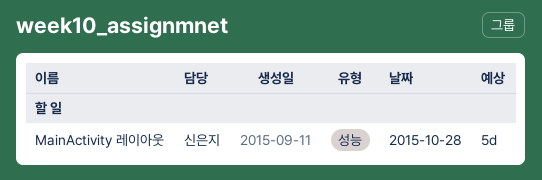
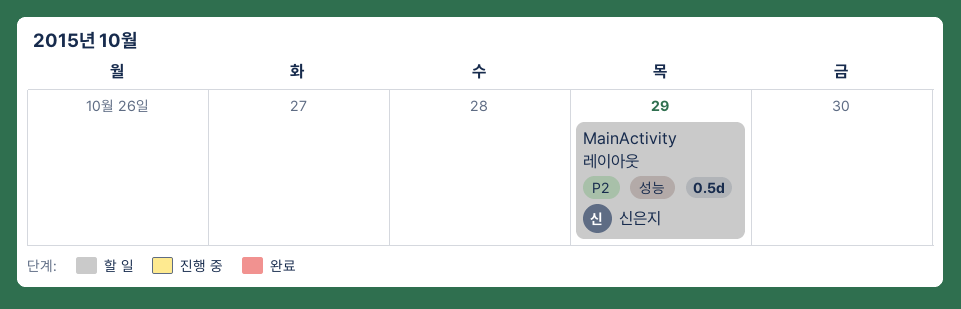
MainActivity 레이아웃, estimate: 5d -> 0.5d
MainActivity 레이아웃, day: Oct 28 -> Oct 29

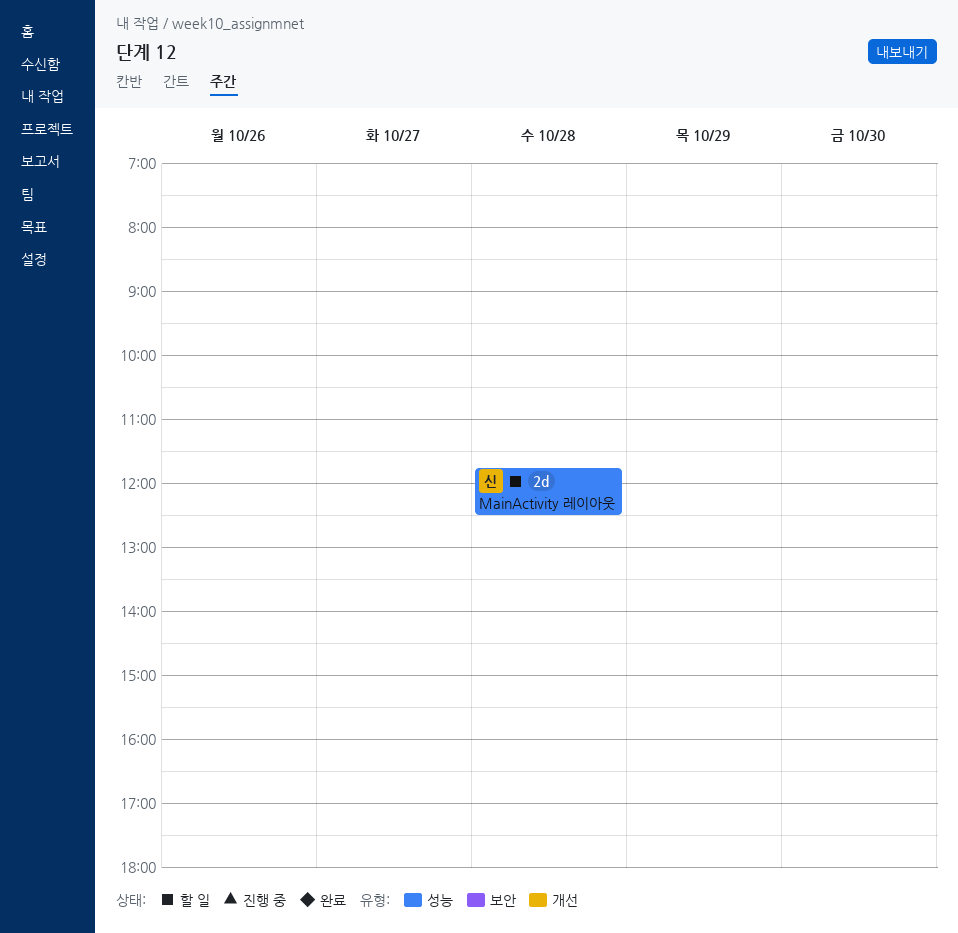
MainActivity 레이아웃, estimate: 0.5d -> 2d
MainActivity 레이아웃, day: Oct 29 -> Oct 28

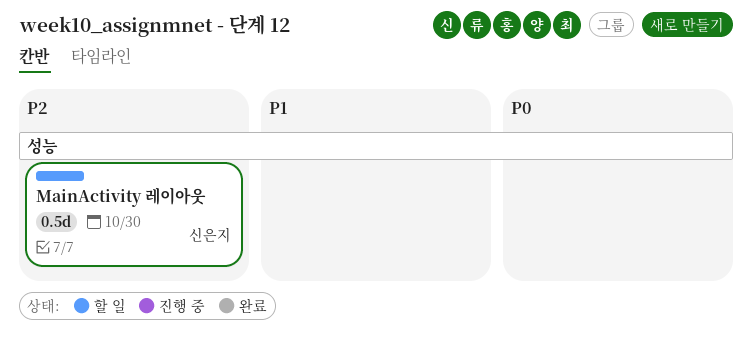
MainActivity 레이아웃, estimate: 2d -> 0.5d
MainActivity 레이아웃, day: Oct 28 -> Oct 30

